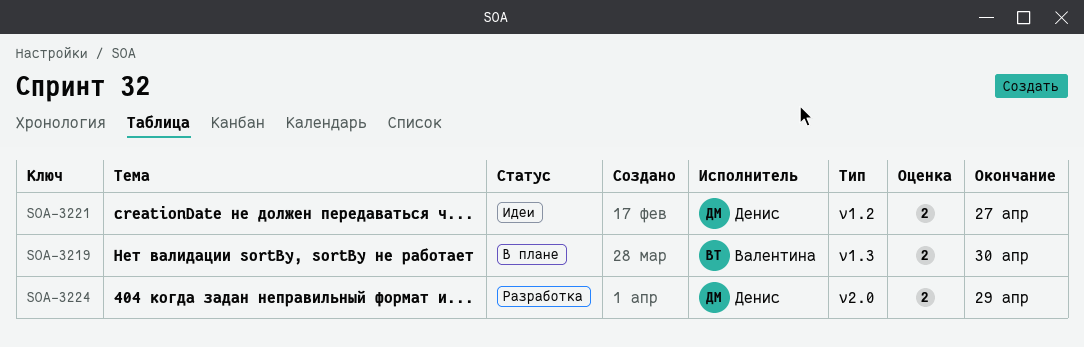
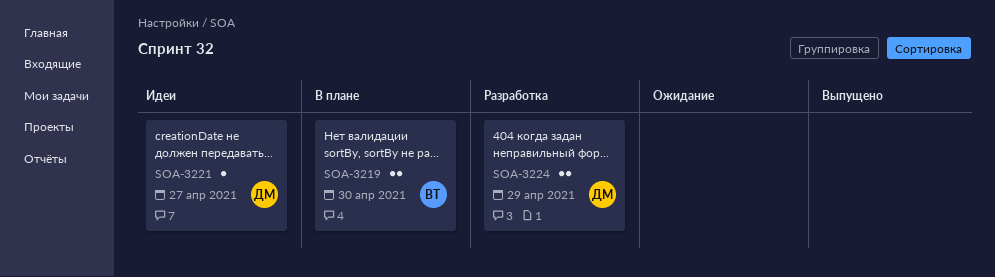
SOA-3221, estimate: 2 -> 1

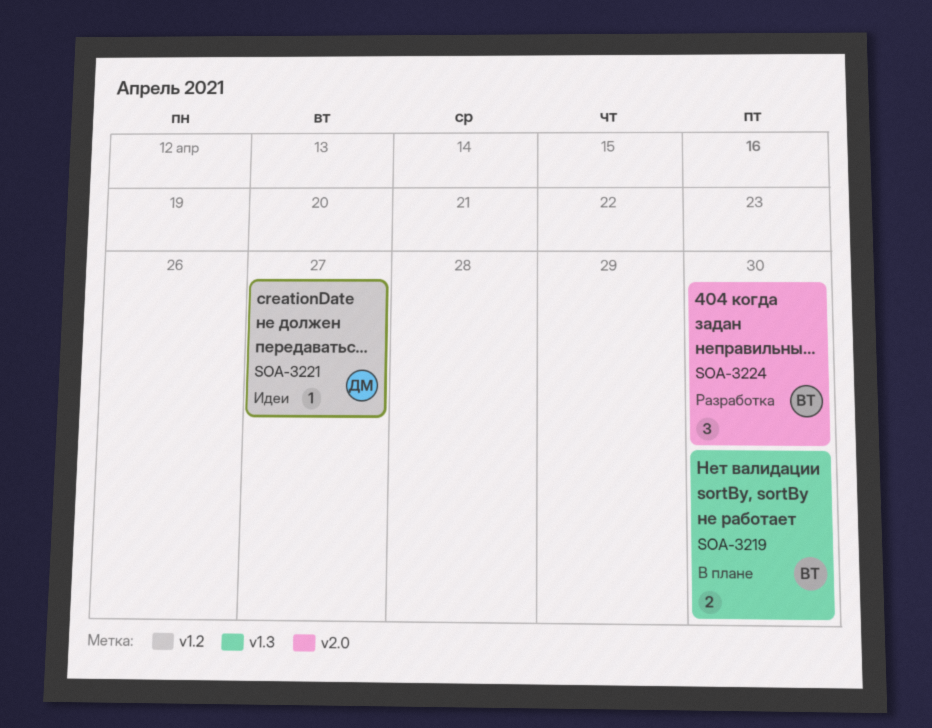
SOA-3224, owner: ДМ -> ВТ
SOA-3224, estimate: 2 -> 3
SOA-3224, due: Apr 29 -> Apr 30

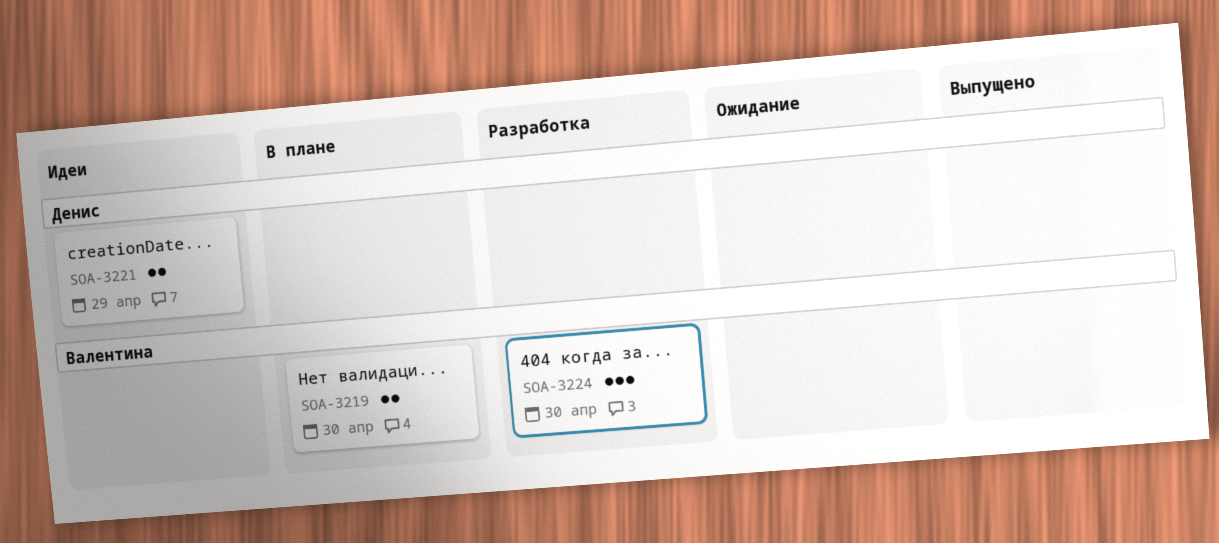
SOA-3221, estimate: 1 -> 2
SOA-3221, due: Apr 27 -> Apr 29

